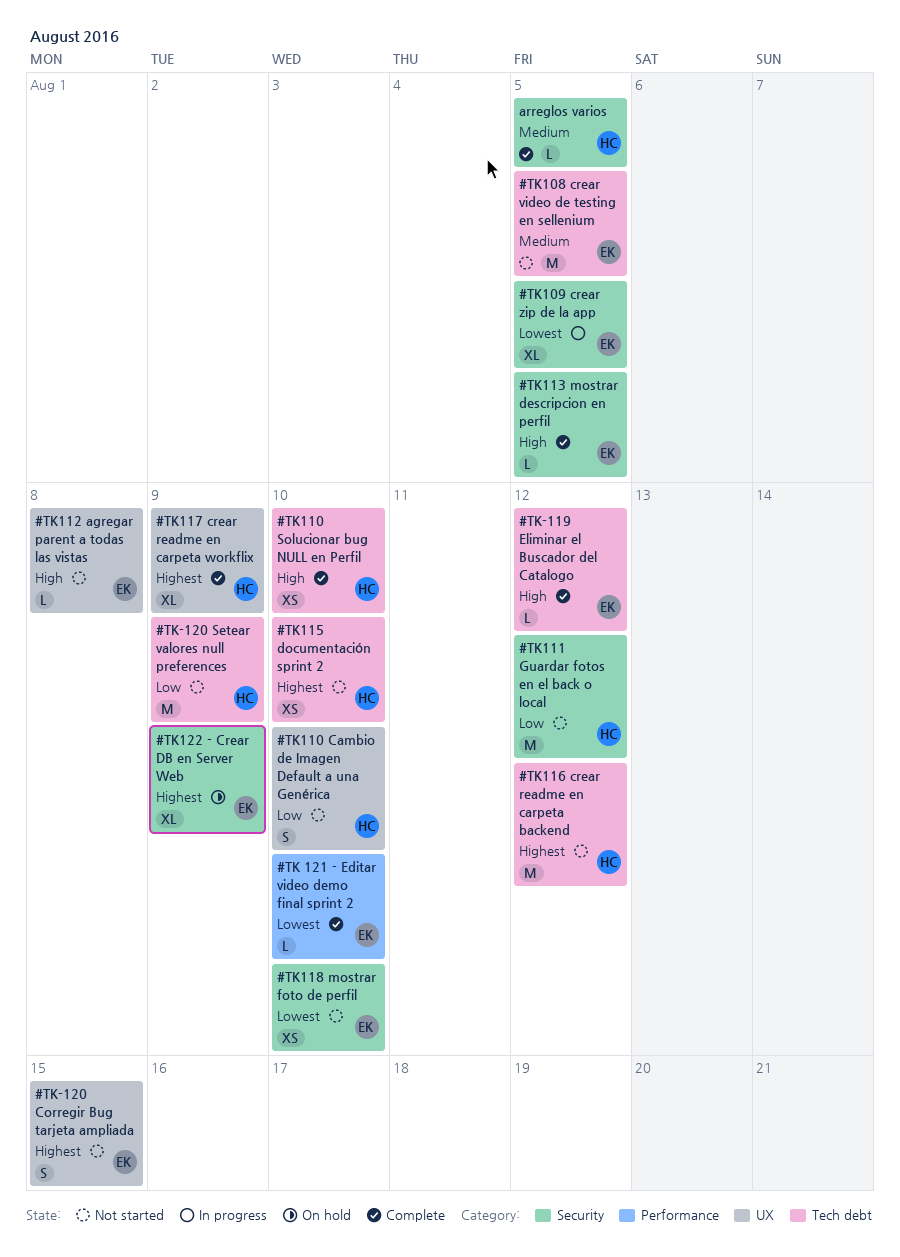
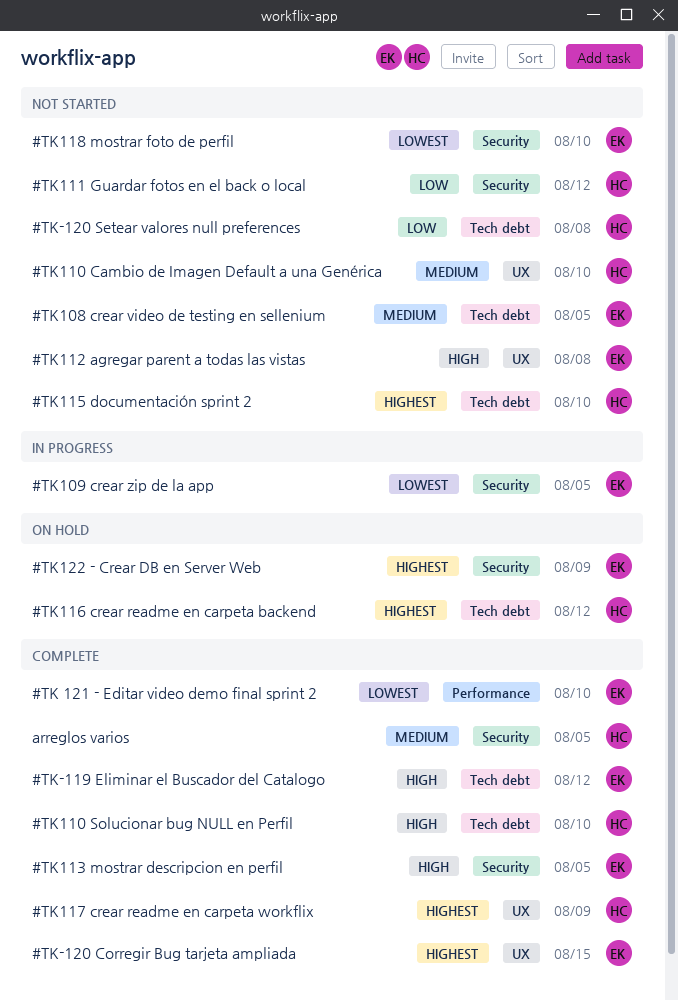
#TK-120 Corregir Bug tarjeta ampliada, status: Not started -> Complete
#TK-120 Setear valores null preferences, due: Aug 9 -> Aug 8
#TK110 Cambio de Imagen Default a una Genérica, priority: Low -> Medium
#TK116 crear readme en carpeta backend, status: Not started -> On hold

